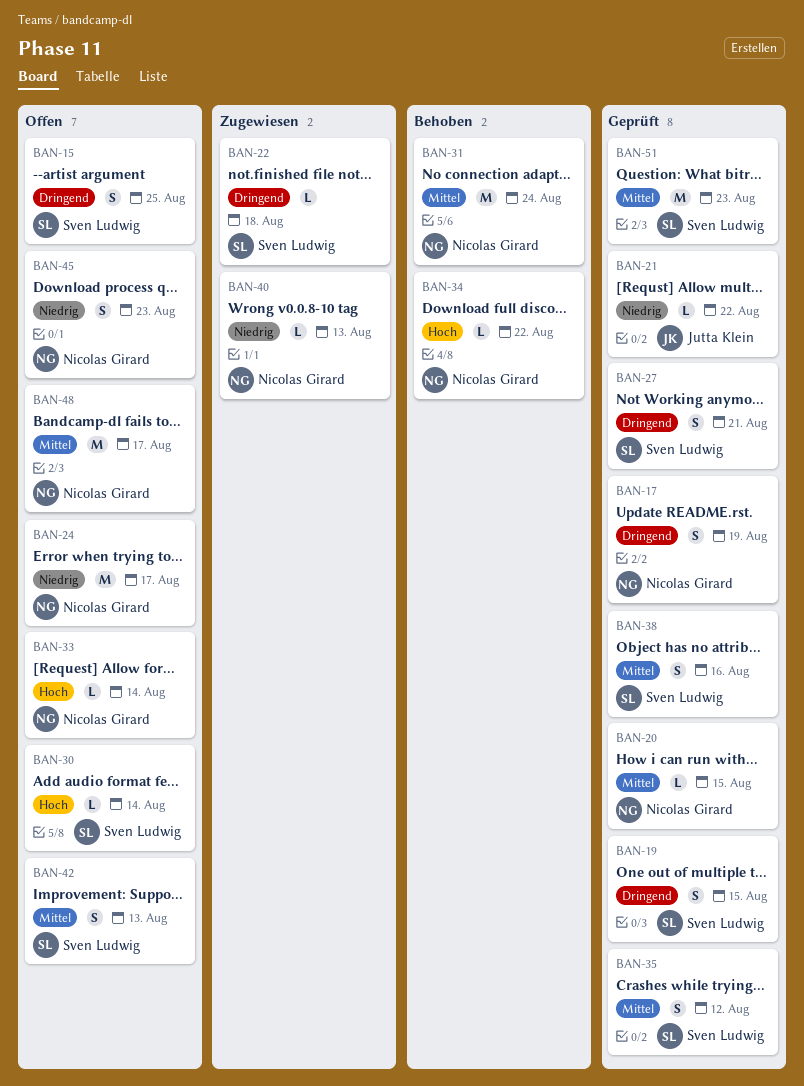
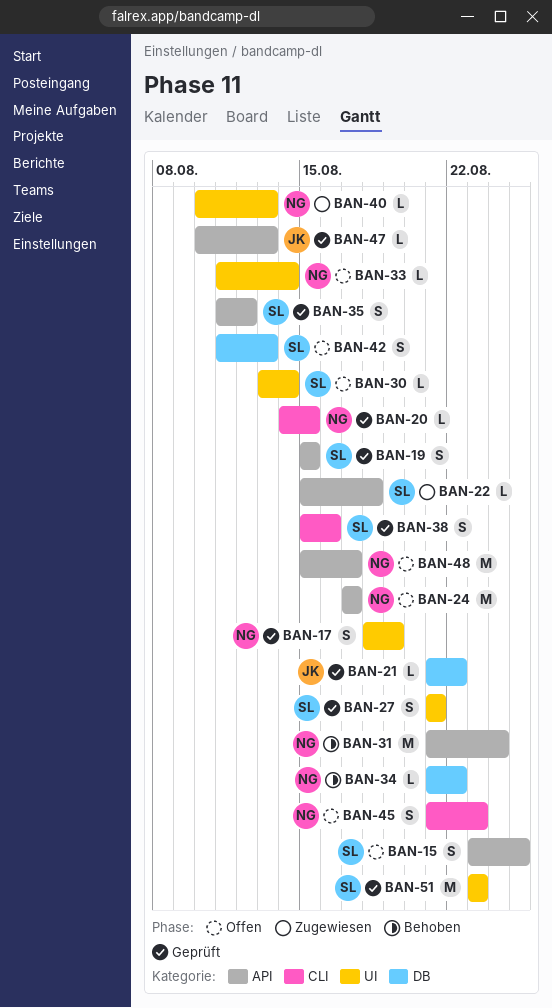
BAN-47: none -> present

